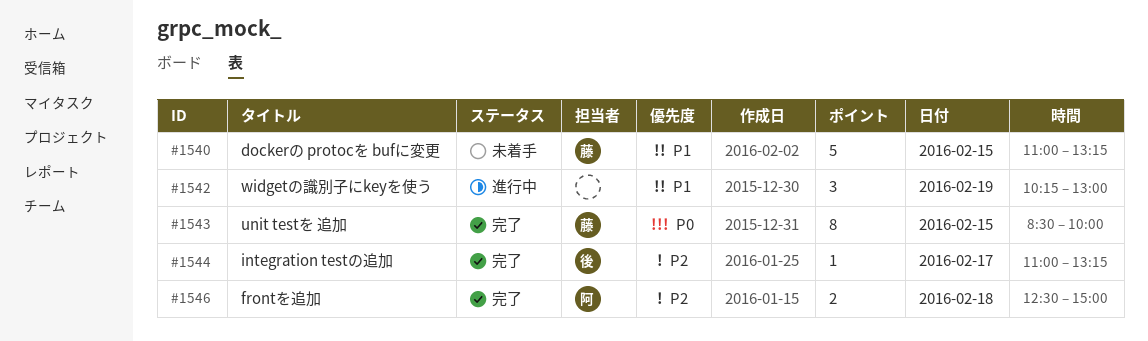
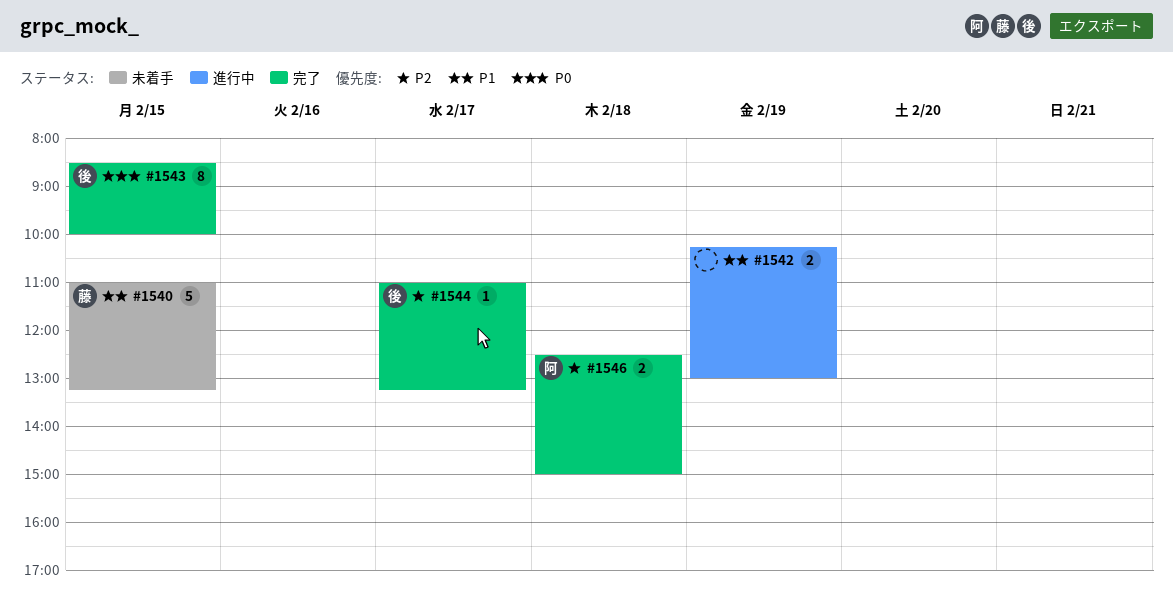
#1542, estimate: 3 -> 2
#1543, owner: 藤 -> 後

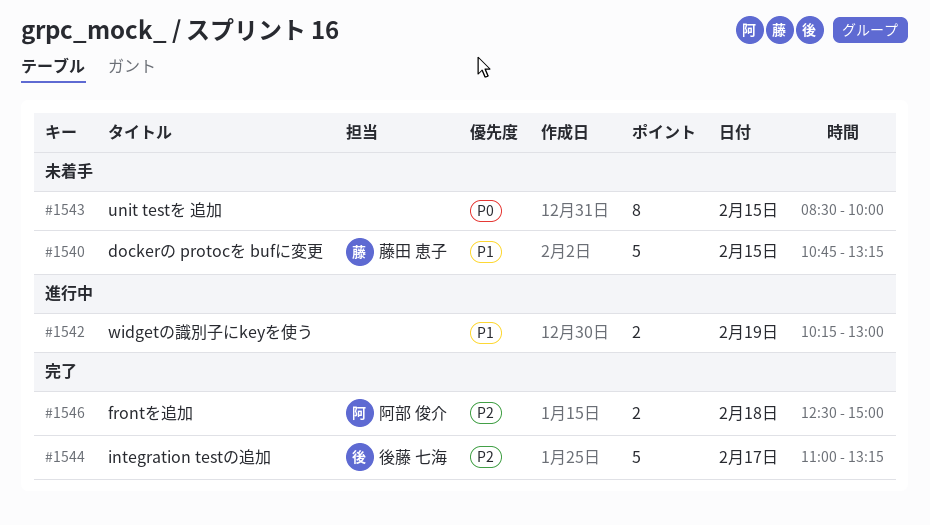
#1540, begins: 11:00 -> 10:45
#1543, status: 完了 -> 未着手
#1543, owner: 後藤 七海 -> none
#1544, estimate: 1 -> 5

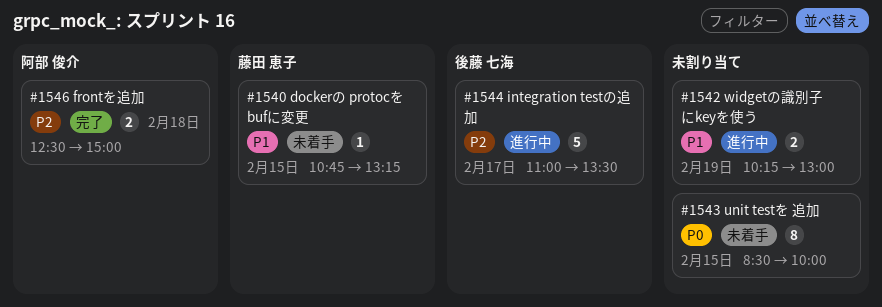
#1540, estimate: 5 -> 1
#1544, status: 完了 -> 進行中
#1544, ends: 13:15 -> 13:30

